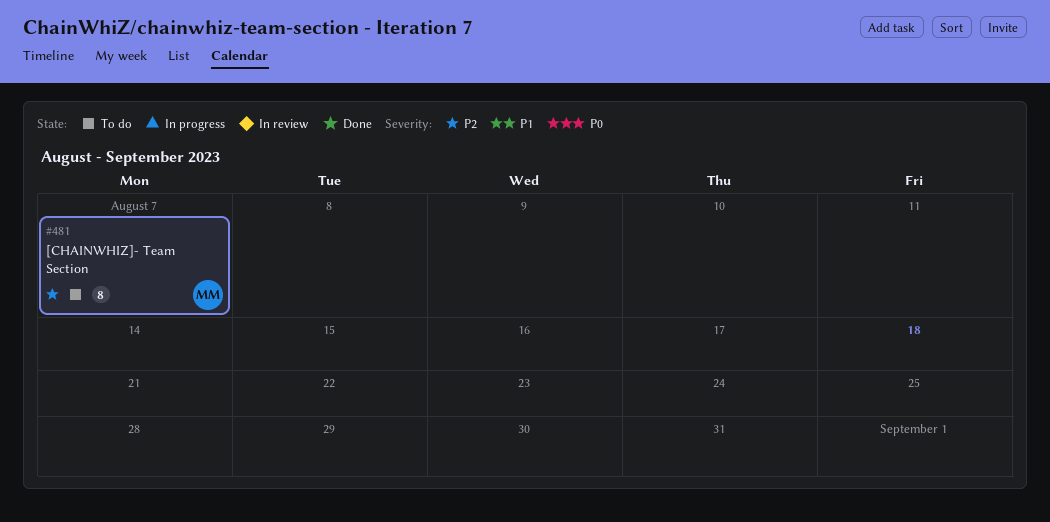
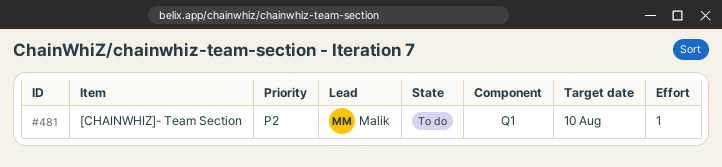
#481, estimate: 8 -> 1
#481, due: Aug 7 -> Aug 10

